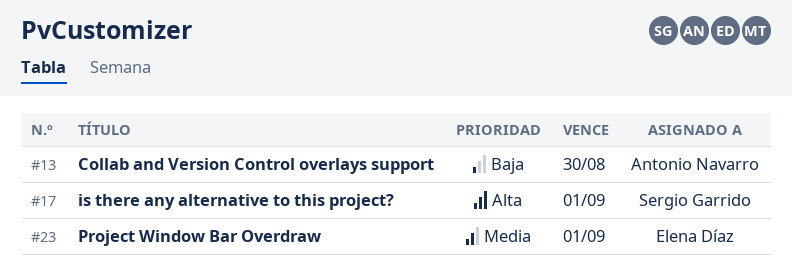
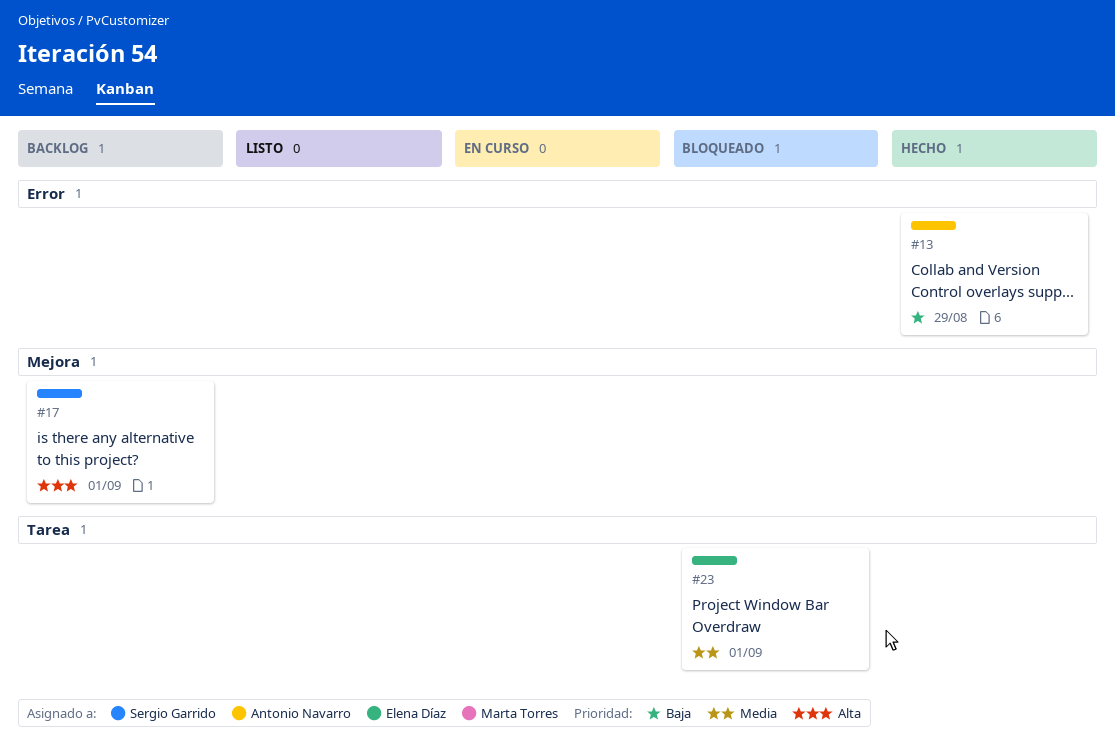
#13, due: Aug 30 -> Aug 29

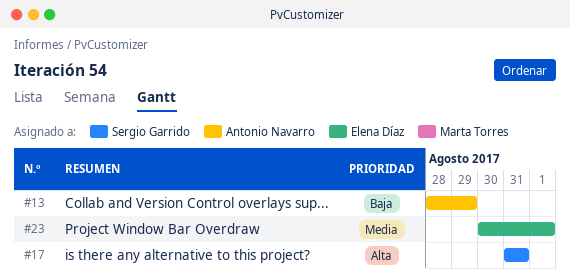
#17, due: Sep 1 -> Aug 31

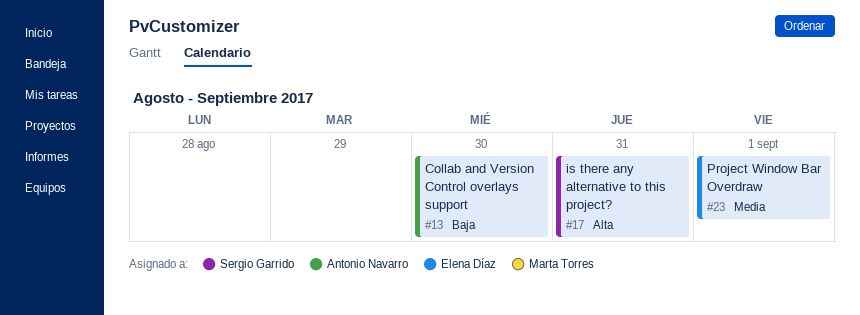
#13, due: Aug 29 -> Aug 30

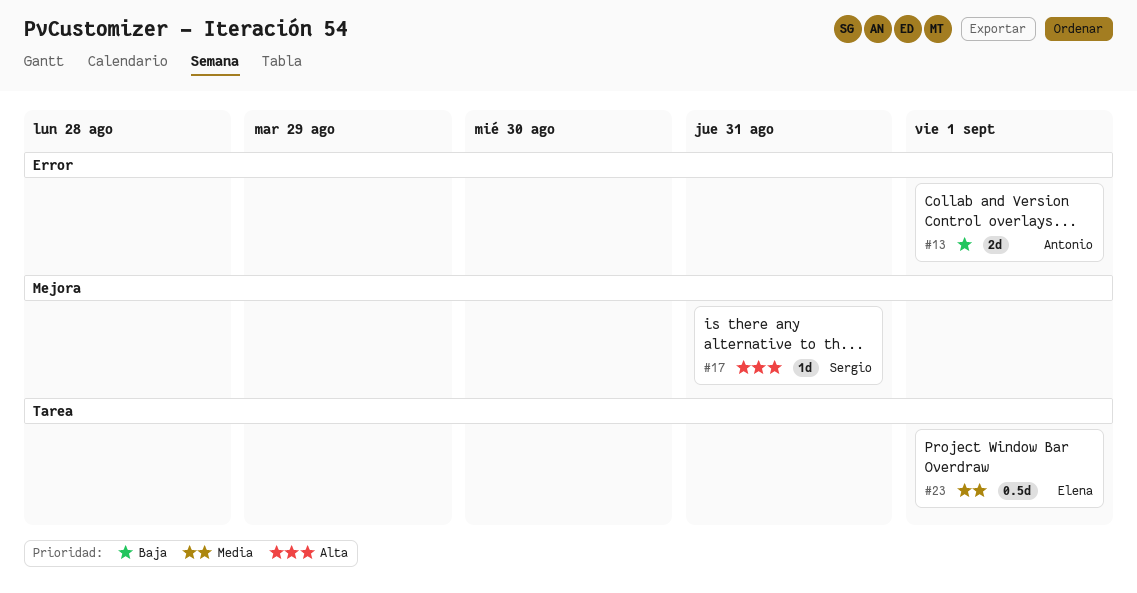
#13, due: Aug 30 -> Sep 1

